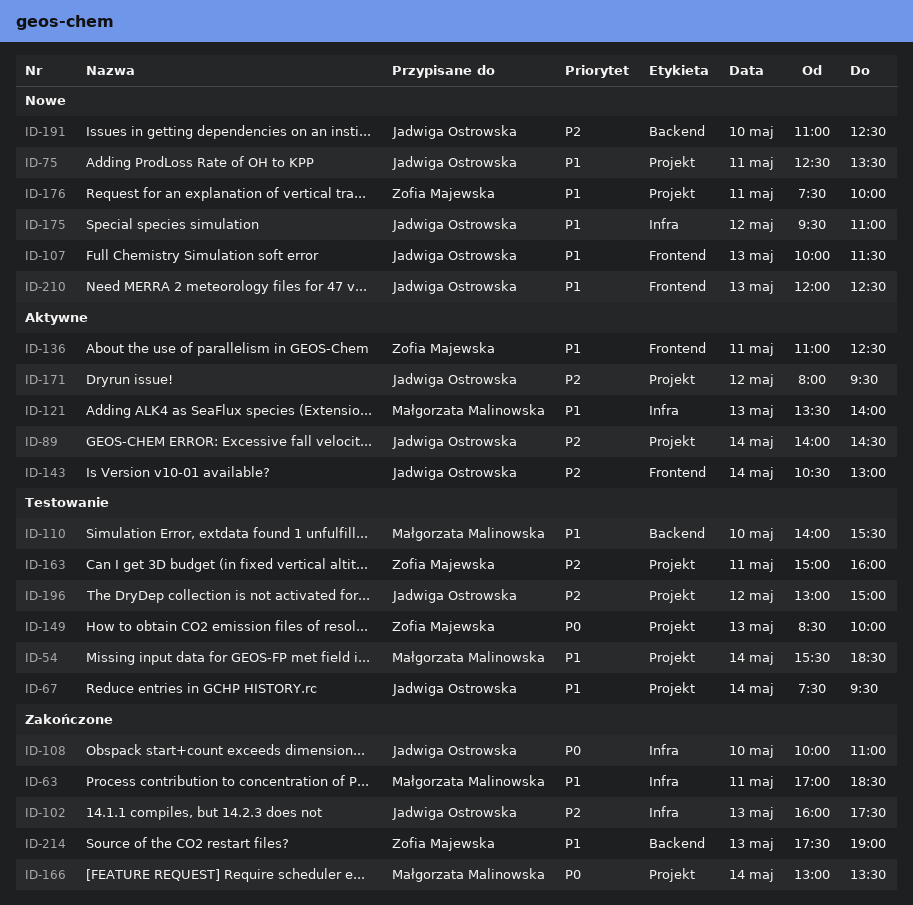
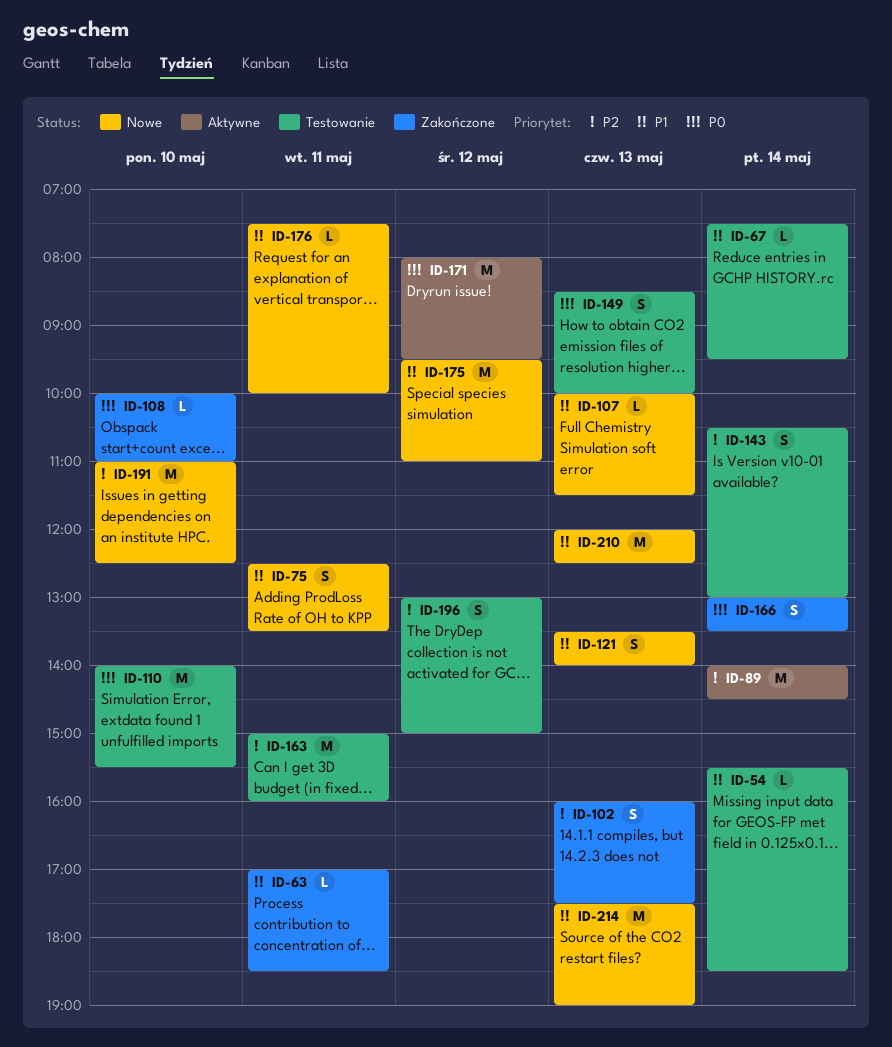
ID-110, priority: P1 -> P0
ID-121, status: Aktywne -> Nowe
ID-136: present -> none
ID-143, status: Aktywne -> Testowanie
ID-171, priority: P2 -> P0
ID-214, status: Zakończone -> Nowe

